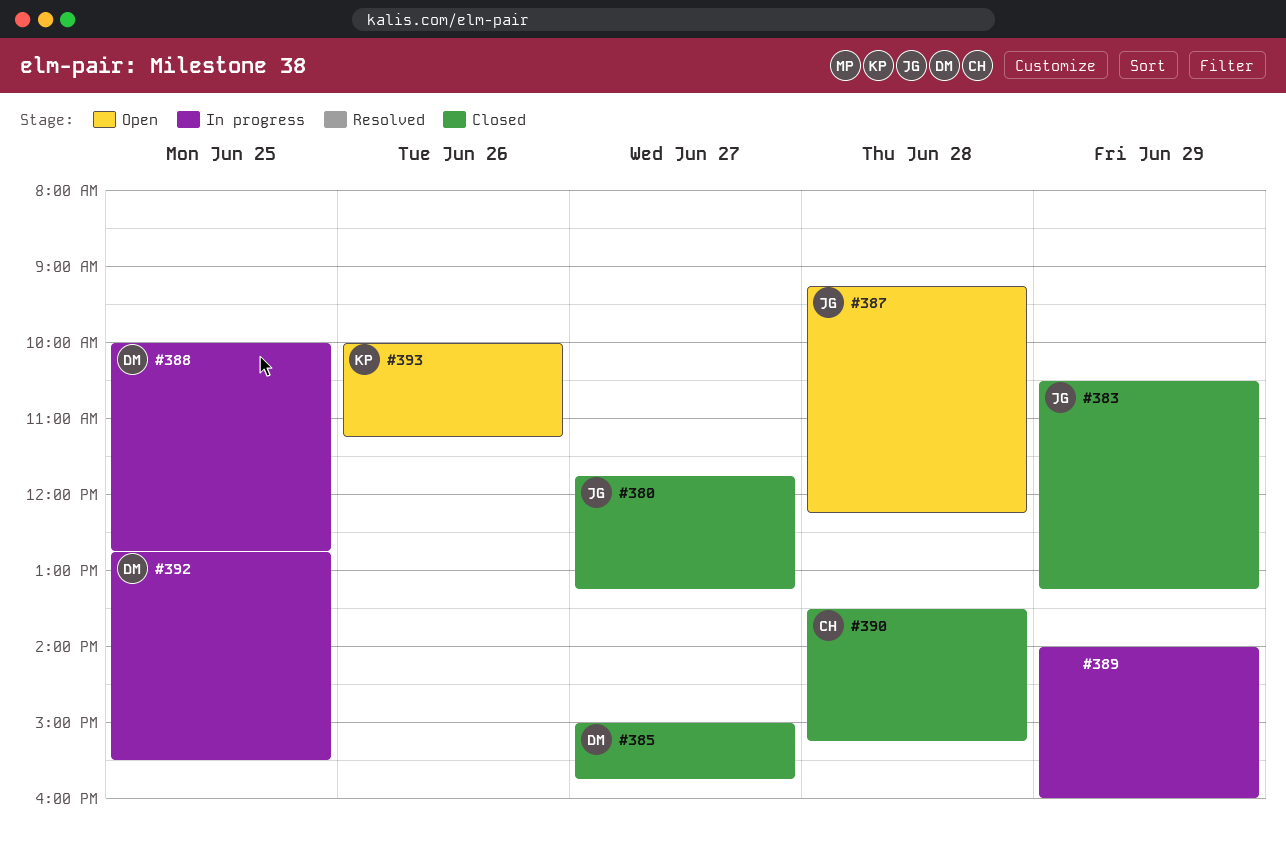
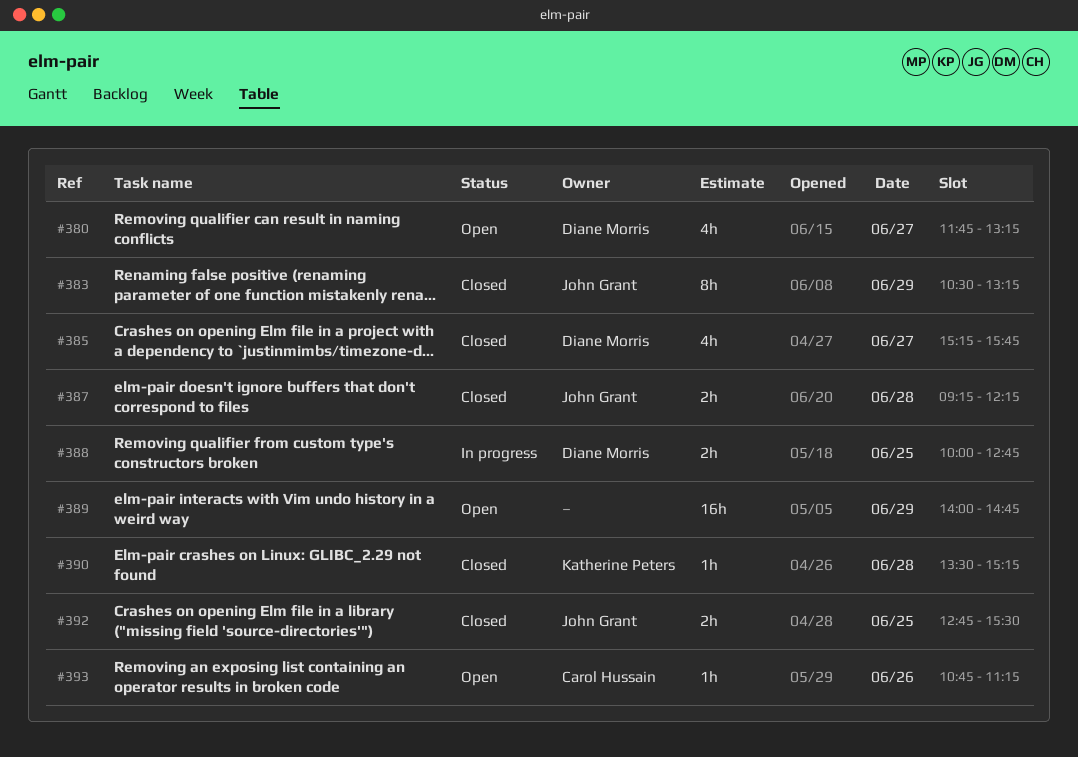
#380, status: Closed -> Open
#380, owner: John Grant -> Diane Morris
#385, begins: 15:00 -> 15:15
#387, status: Open -> Closed
#389, status: In progress -> Open
#389, ends: 16:00 -> 14:45
#390, owner: Carol Hussain -> Katherine Peters
#392, status: In progress -> Closed
#392, owner: Diane Morris -> John Grant
#393, owner: Katherine Peters -> Carol Hussain
#393, begins: 10:00 -> 10:45

